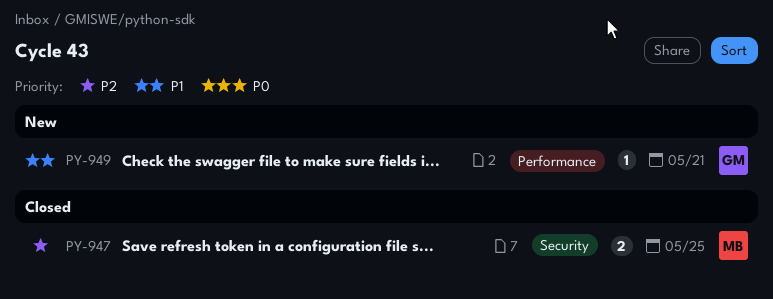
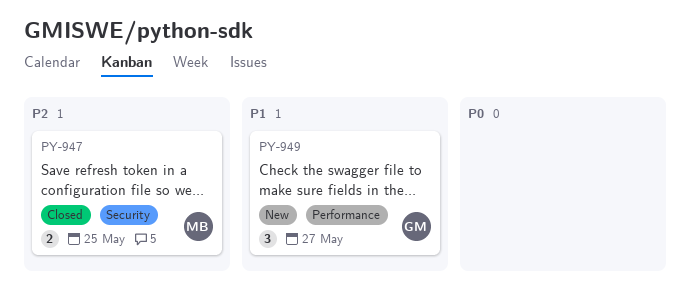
PY-949, estimate: 1 -> 3
PY-949, due: May 21 -> May 27

